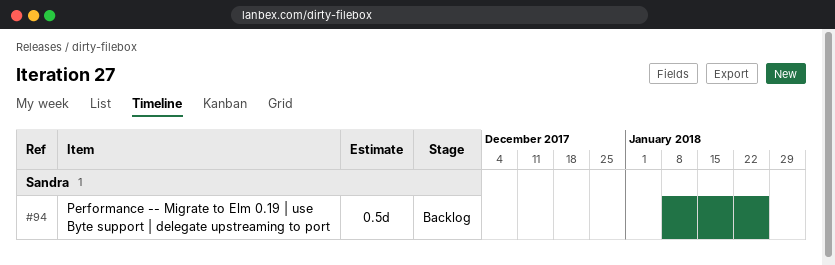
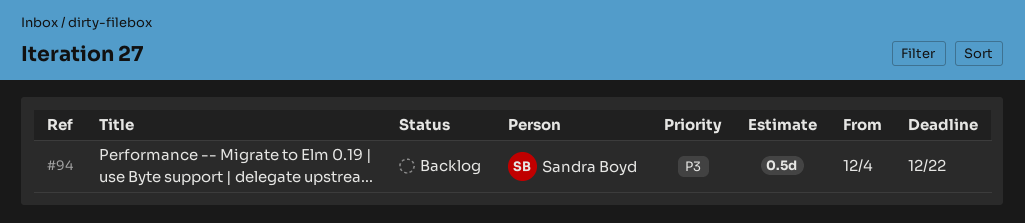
#94, start: Jan 8 -> Dec 4
#94, due: Jan 26 -> Dec 22

